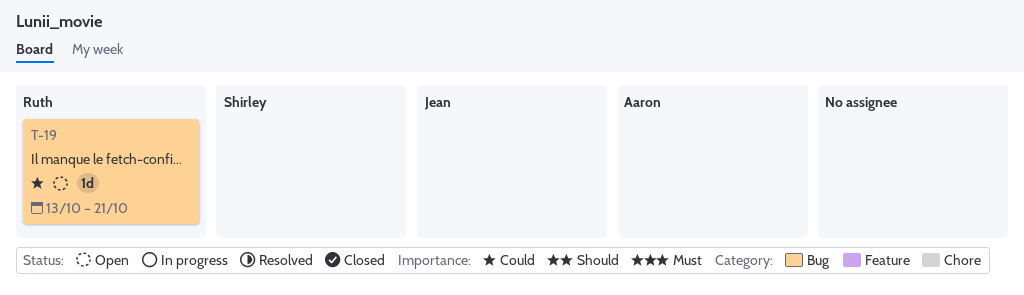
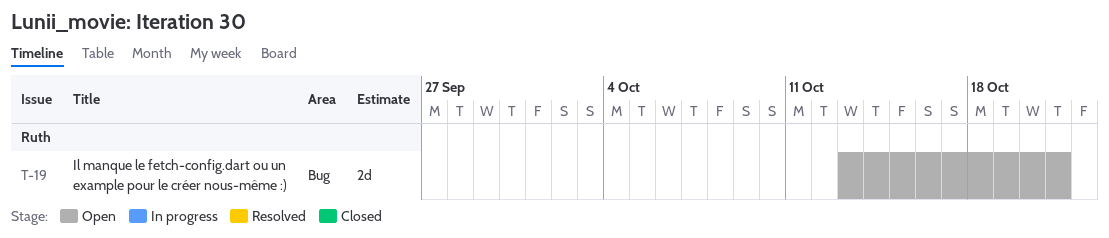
T-19, estimate: 1d -> 2d

